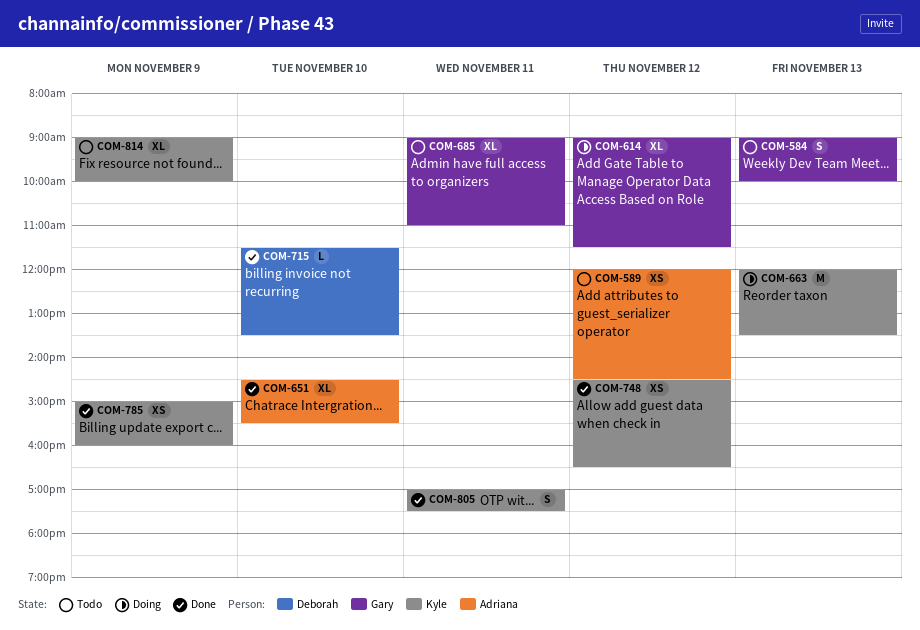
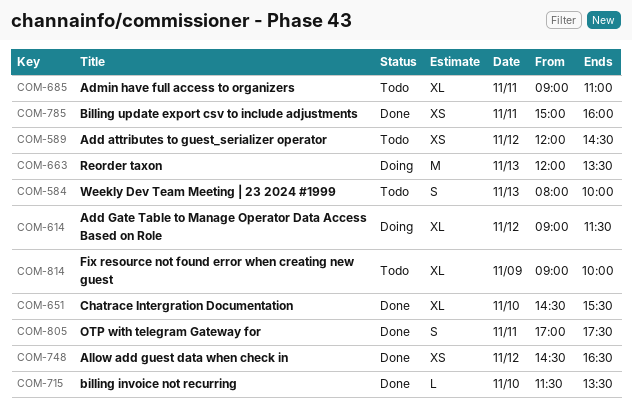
COM-584, begins: 09:00 -> 08:00
COM-785, day: Nov 9 -> Nov 11

